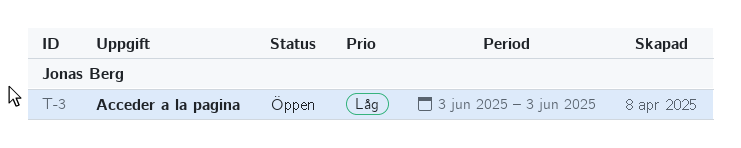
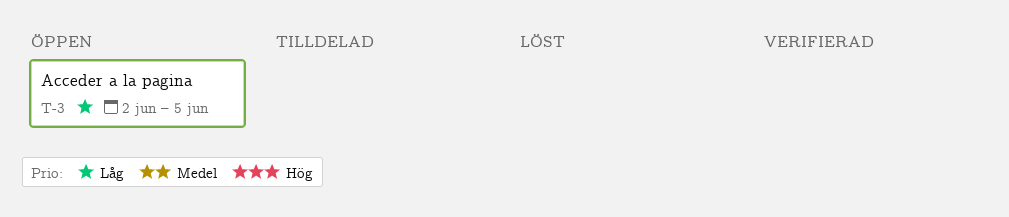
T-3, start: Jun 3 -> Jun 2
T-3, due: Jun 3 -> Jun 5

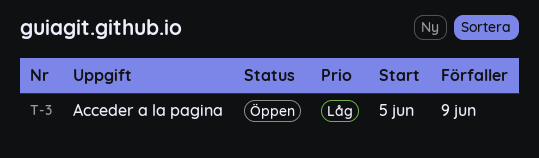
T-3, start: Jun 2 -> Jun 5
T-3, due: Jun 5 -> Jun 9

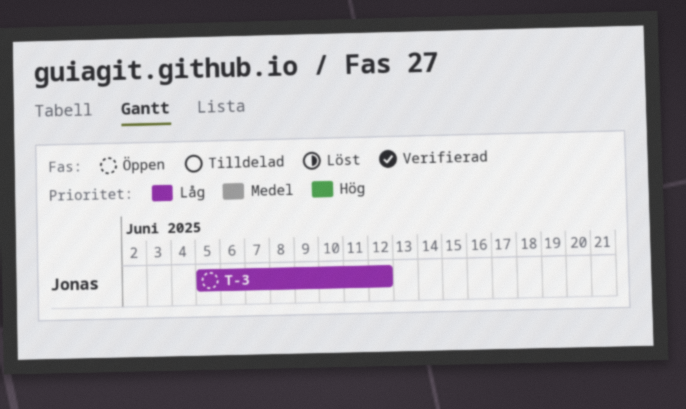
T-3, due: Jun 9 -> Jun 12

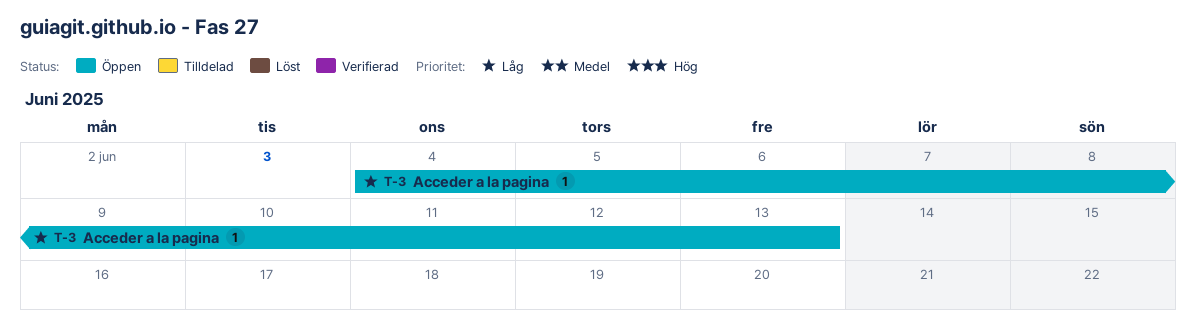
T-3, start: Jun 5 -> Jun 4
T-3, due: Jun 12 -> Jun 13

